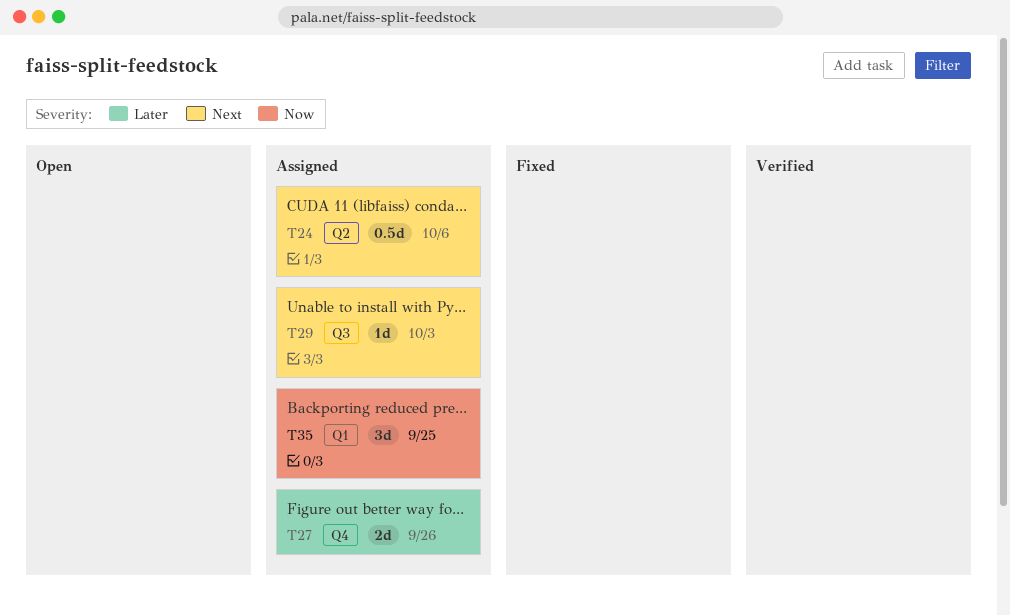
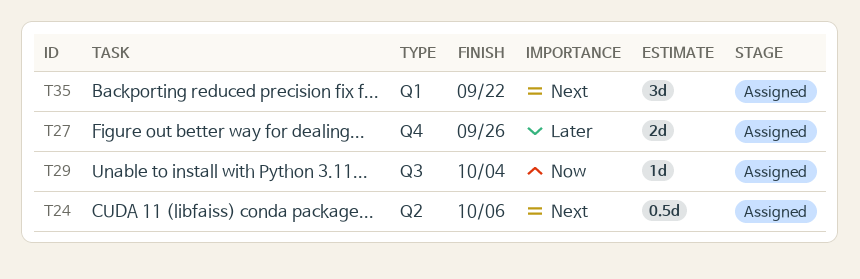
T29, priority: Next -> Now
T29, due: Oct 3 -> Oct 4
T35, priority: Now -> Next
T35, due: Sep 25 -> Sep 22

